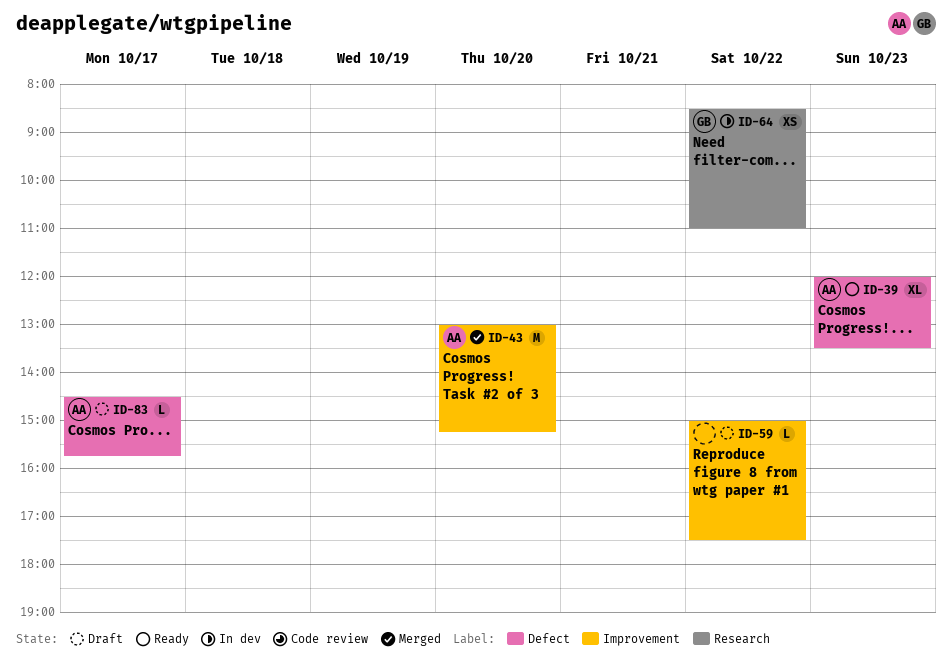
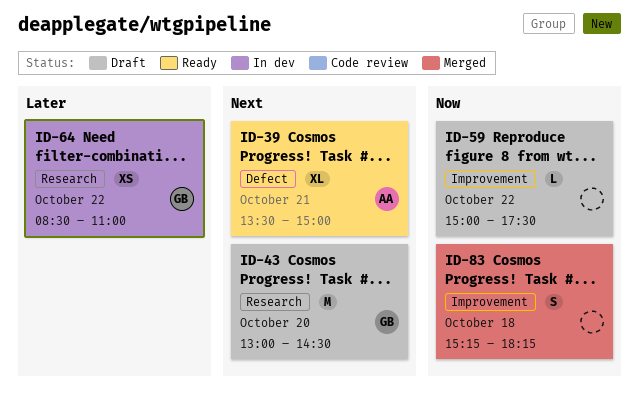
ID-39, day: Oct 23 -> Oct 21
ID-39, begins: 12:00 -> 13:30
ID-39, ends: 13:30 -> 15:00
ID-43, status: Merged -> Draft
ID-43, owner: AA -> GB
ID-43, label: Improvement -> Research
ID-43, ends: 15:15 -> 14:30
ID-83, status: Draft -> Merged
ID-83, owner: AA -> none
ID-83, label: Defect -> Improvement
ID-83, estimate: L -> S
ID-83, day: Oct 17 -> Oct 18
ID-83, begins: 14:30 -> 15:15
ID-83, ends: 15:45 -> 18:15

